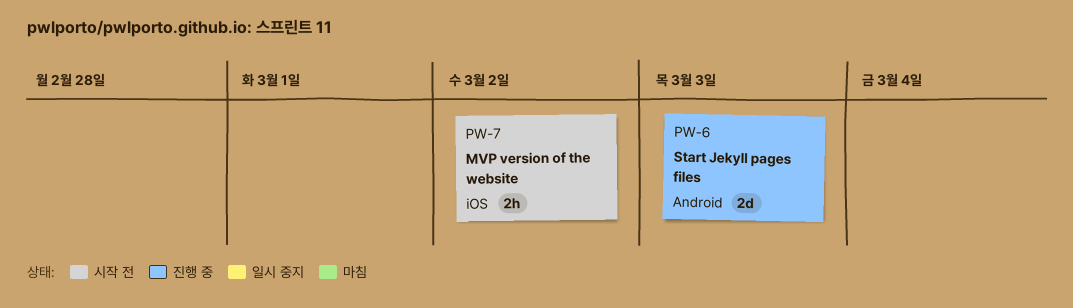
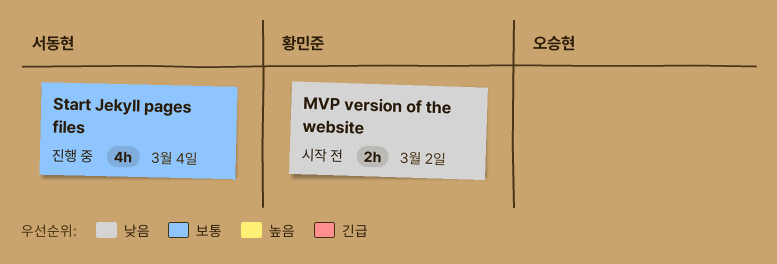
Start Jekyll pages files, estimate: 2d -> 4h
Start Jekyll pages files, due: Mar 3 -> Mar 4

